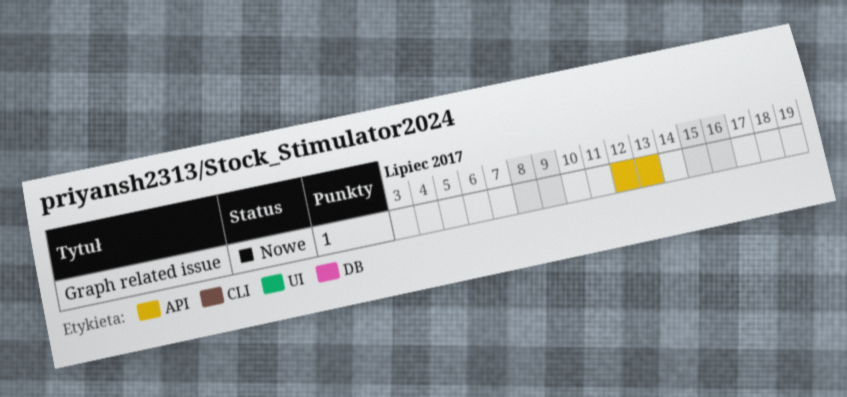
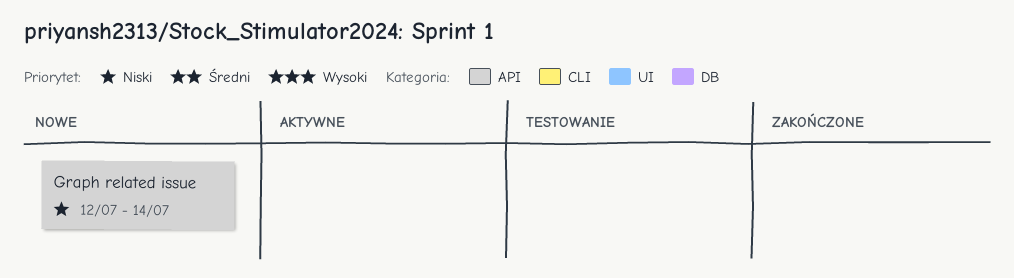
Graph related issue, due: Jul 13 -> Jul 14

